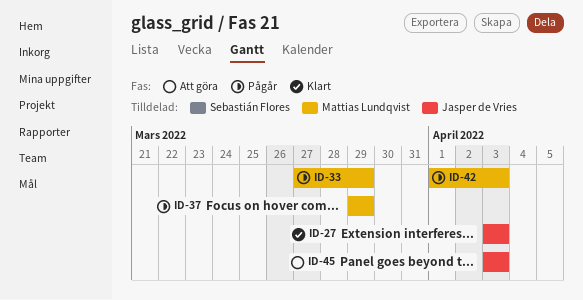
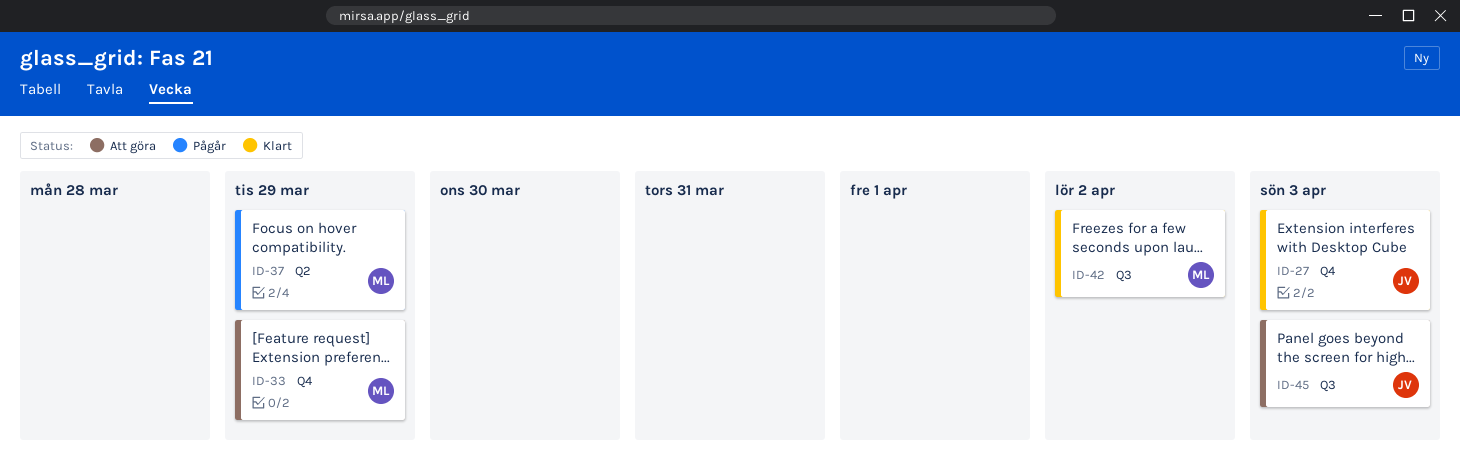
ID-33, status: Pågår -> Att göra
ID-42, status: Pågår -> Klart
ID-42, due: Apr 3 -> Apr 2

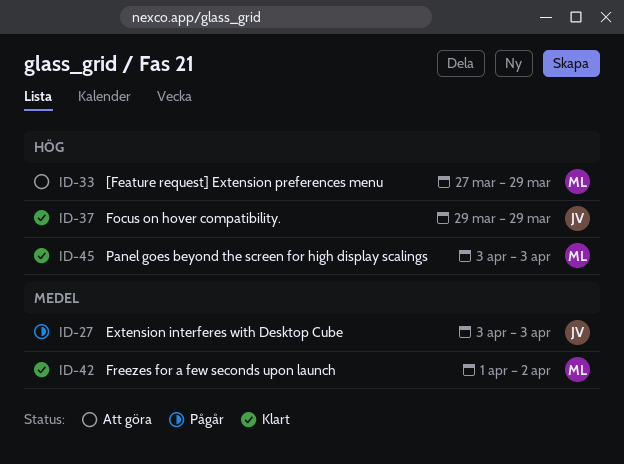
ID-27, status: Klart -> Pågår
ID-37, status: Pågår -> Klart
ID-37, owner: ML -> JV
ID-45, status: Att göra -> Klart
ID-45, owner: JV -> ML

